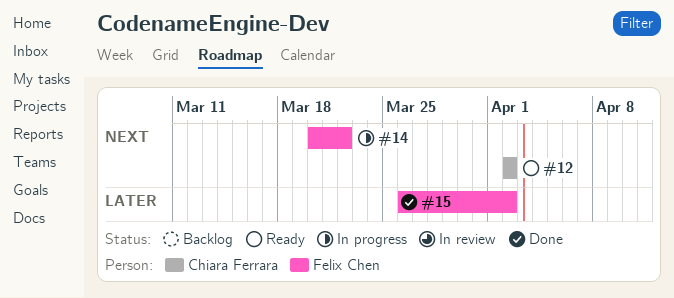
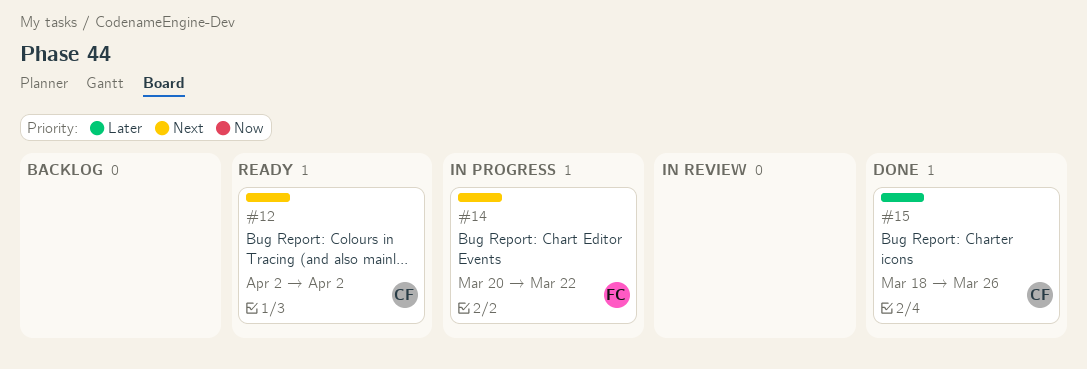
#15, owner: Felix Chen -> Chiara Ferrara
#15, start: Mar 26 -> Mar 18
#15, due: Apr 2 -> Mar 26

